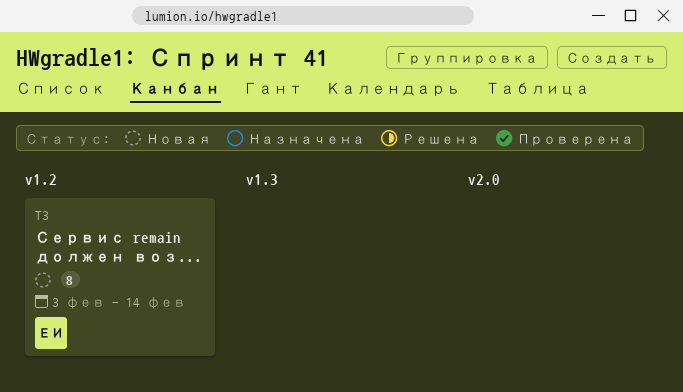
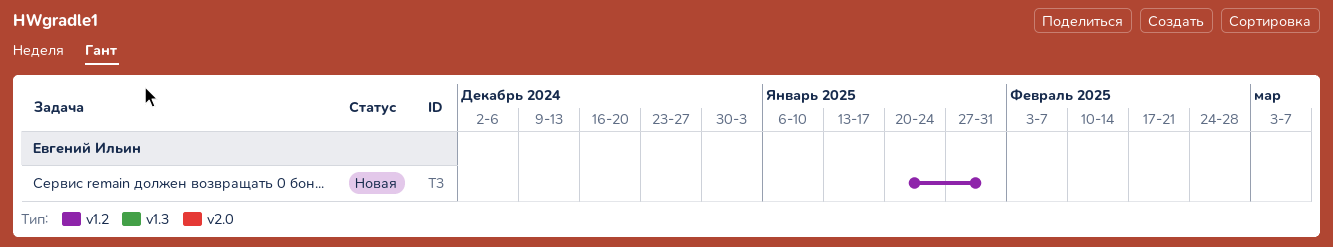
T3, start: Feb 3 -> Jan 20
T3, due: Feb 14 -> Jan 31

